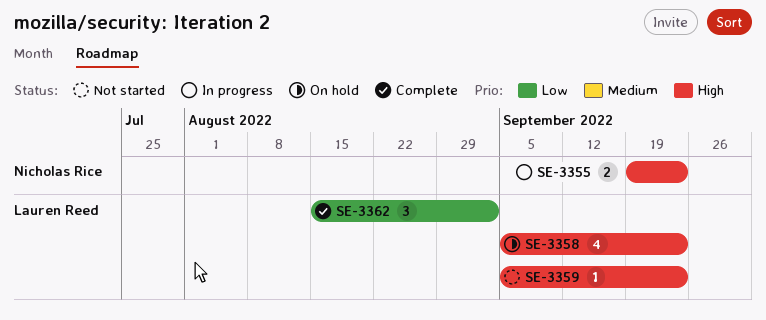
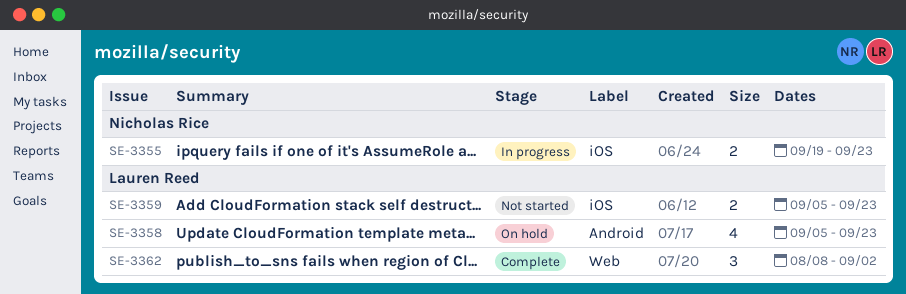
SE-3359, estimate: 1 -> 2
SE-3362, start: Aug 15 -> Aug 8

